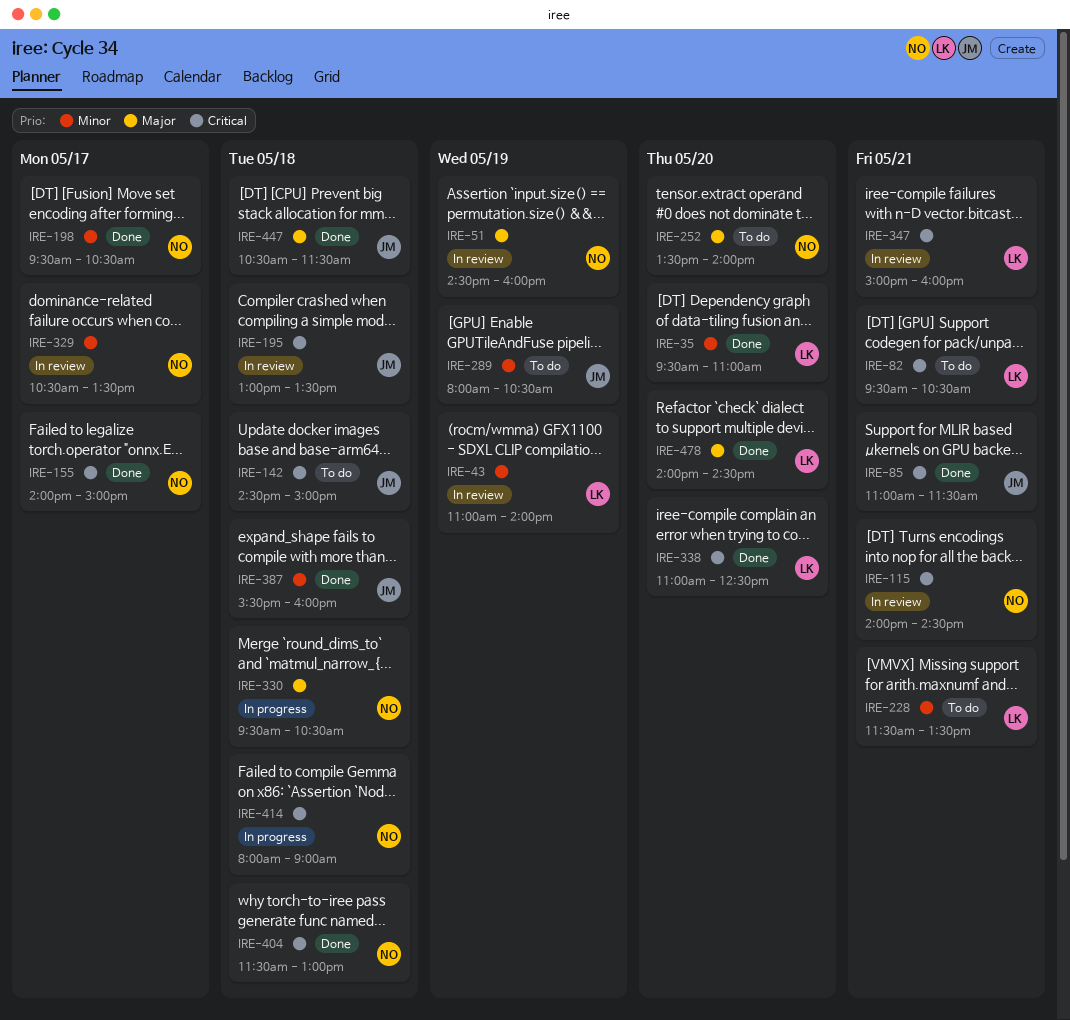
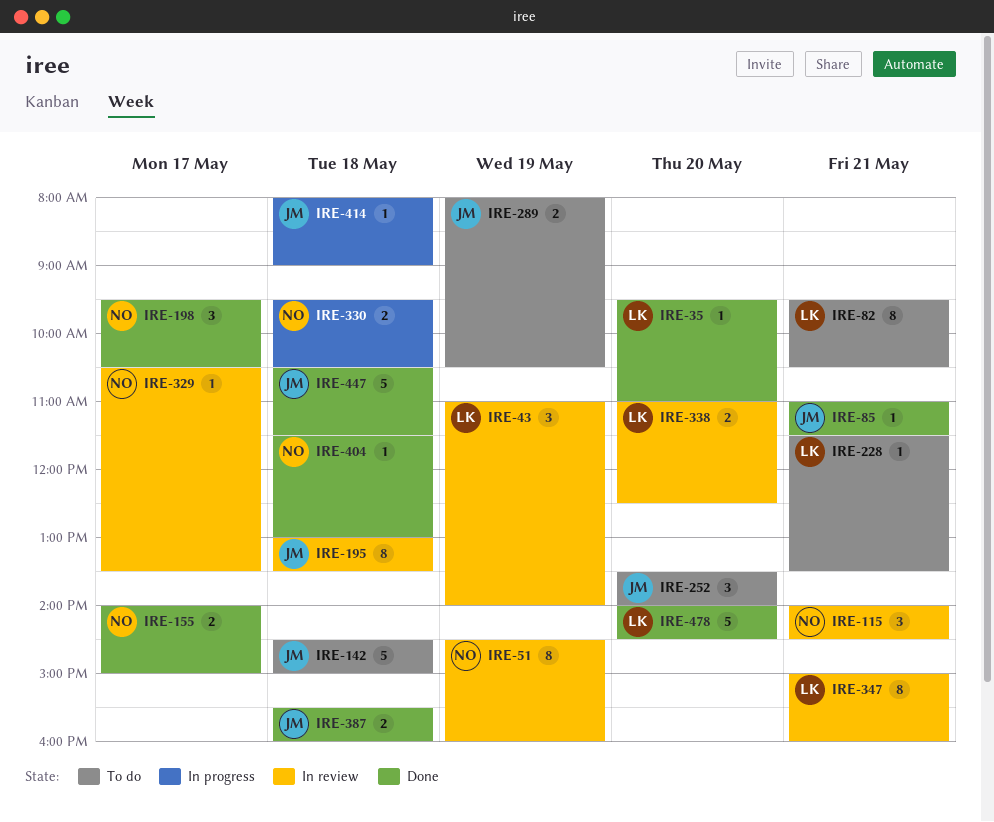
IRE-252, owner: NO -> JM
IRE-338, status: Done -> In review
IRE-414, owner: NO -> JM

